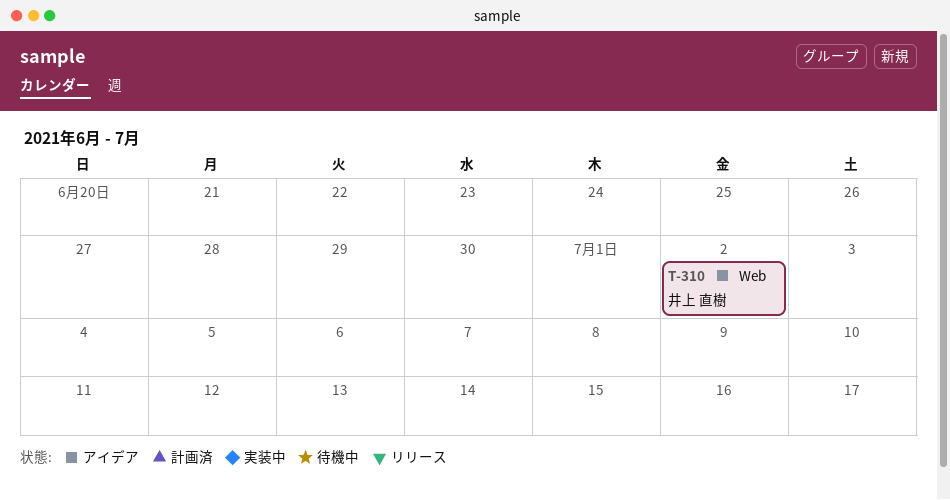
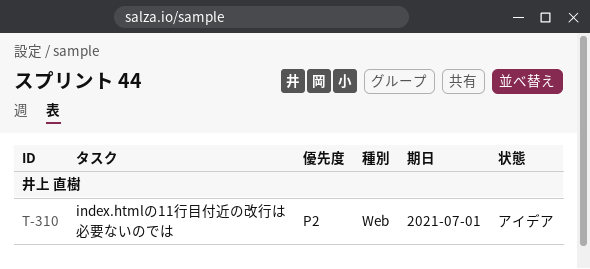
T-310, due: Jul 2 -> Jul 1

